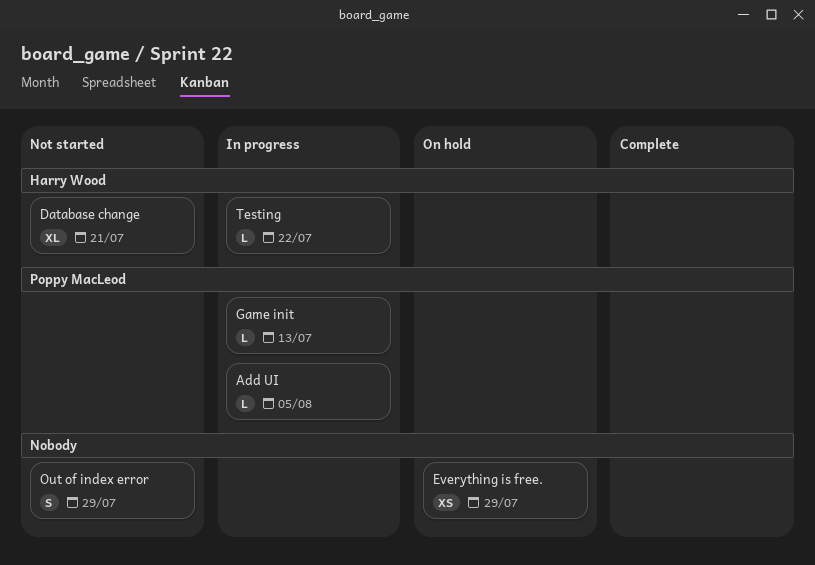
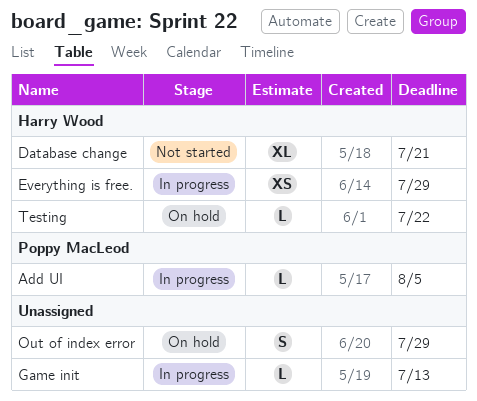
Everything is free., status: On hold -> In progress
Everything is free., owner: none -> Harry Wood
Game init, owner: Poppy MacLeod -> none
Out of index error, status: Not started -> On hold
Testing, status: In progress -> On hold

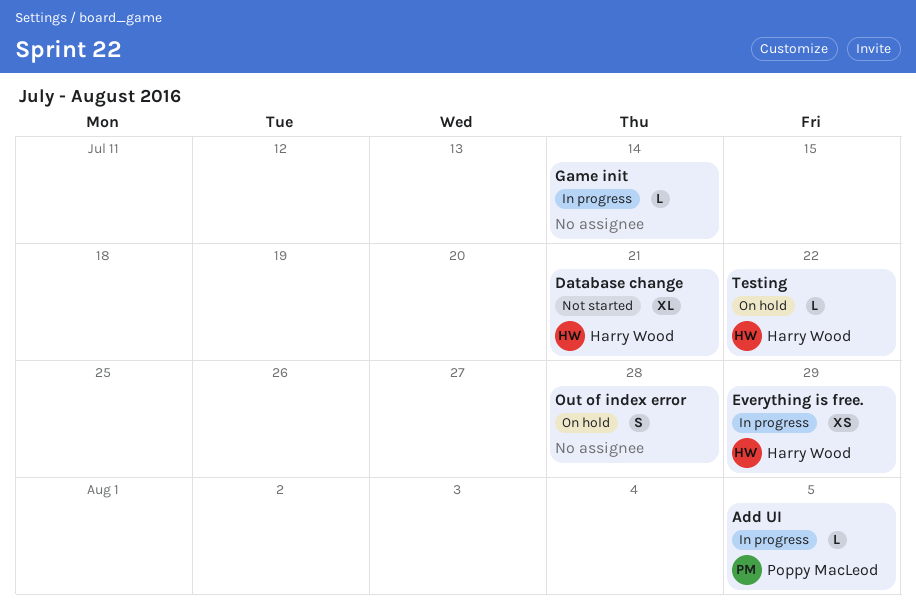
Game init, due: Jul 13 -> Jul 14
Out of index error, due: Jul 29 -> Jul 28

